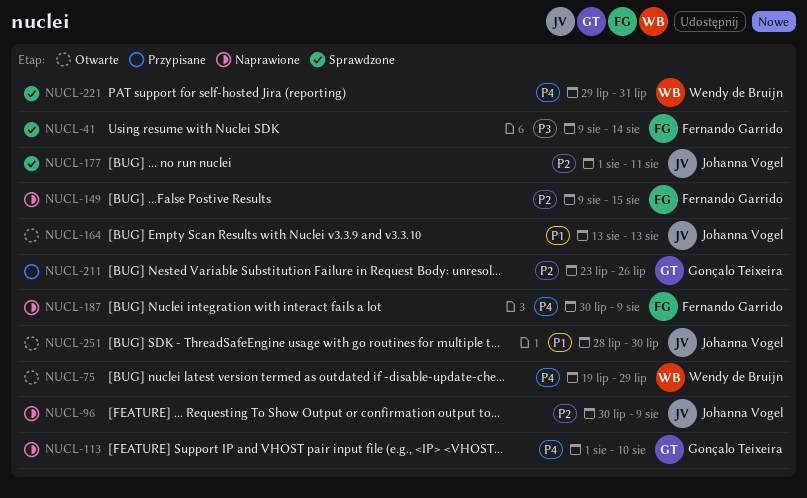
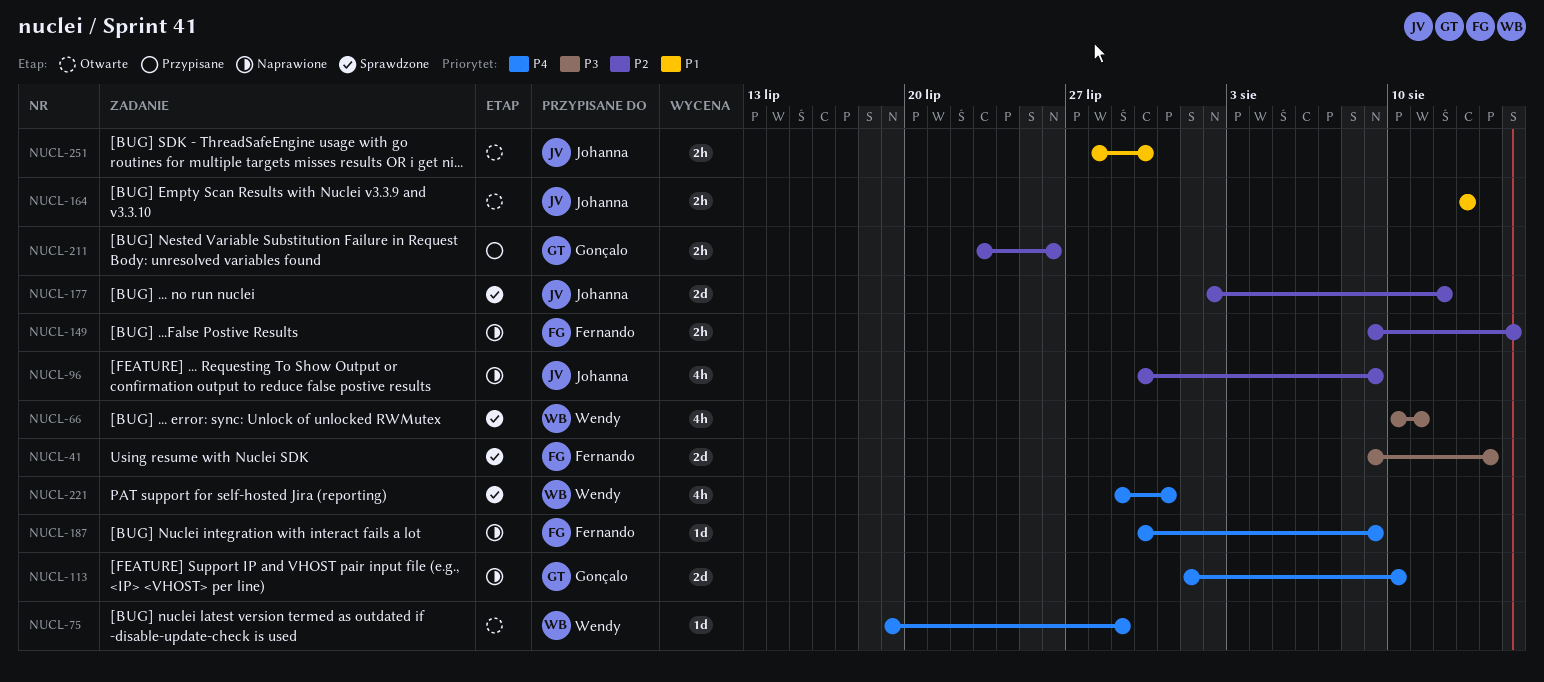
NUCL-66: none -> present
NUCL-177, start: Aug 1 -> Aug 2
NUCL-177, due: Aug 11 -> Aug 12

